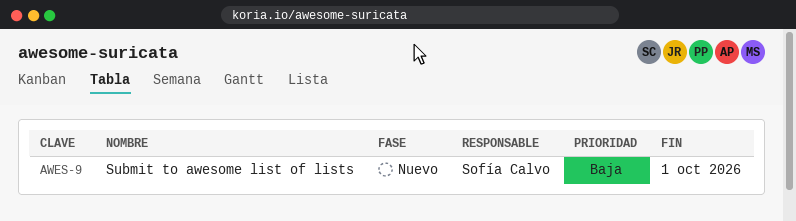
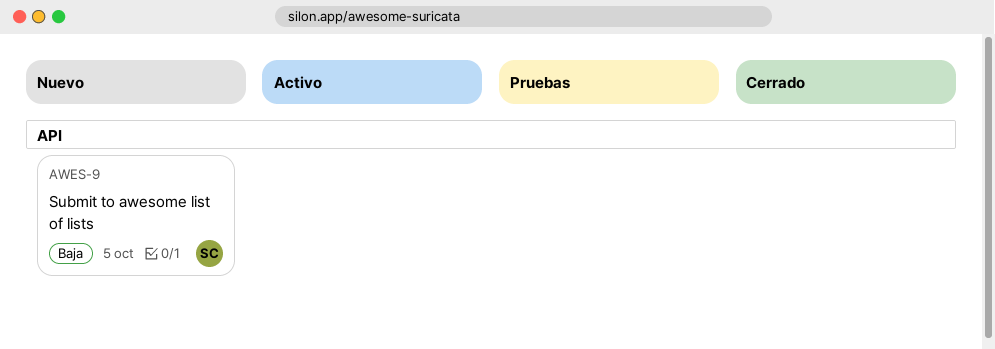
AWES-9, due: Oct 1 -> Oct 5

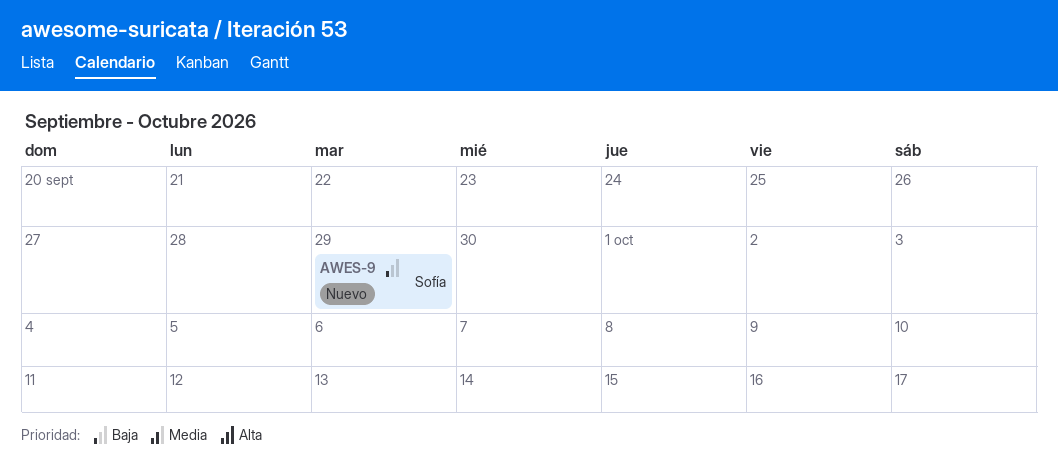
AWES-9, due: Oct 5 -> Sep 29

